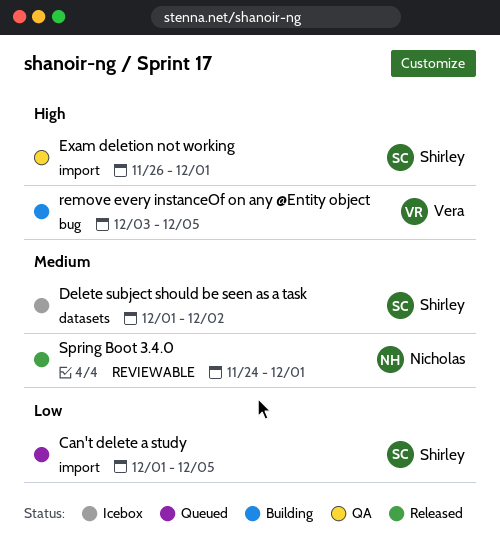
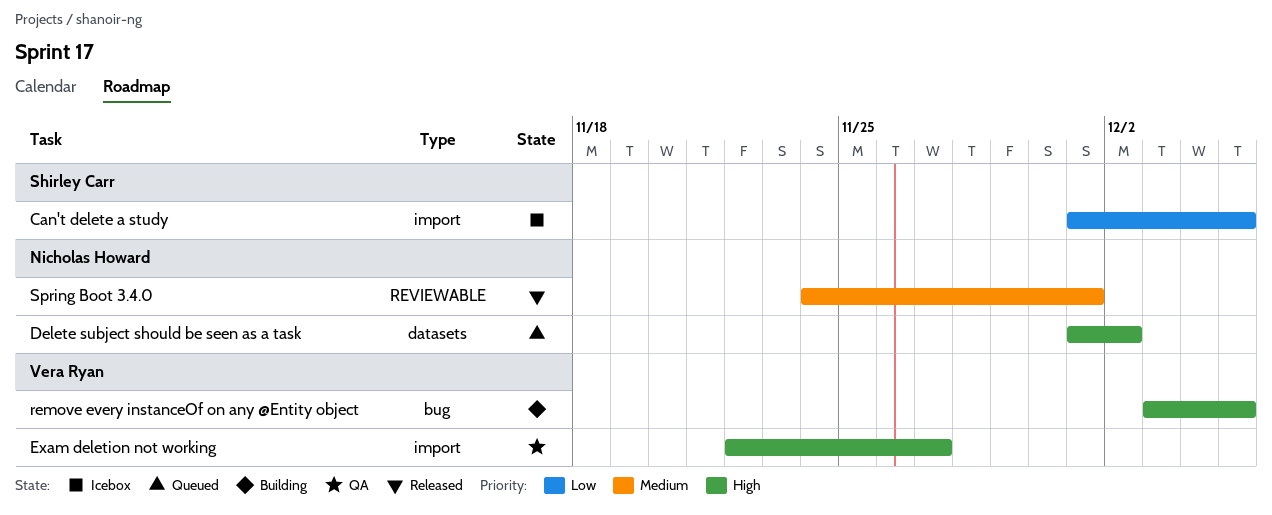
Can't delete a study, status: Queued -> Icebox
Delete subject should be seen as a task, status: Icebox -> Queued
Delete subject should be seen as a task, owner: Shirley Carr -> Nicholas Howard
Delete subject should be seen as a task, priority: Medium -> High
Exam deletion not working, owner: Shirley Carr -> Vera Ryan
Exam deletion not working, start: Nov 26 -> Nov 22
Exam deletion not working, due: Dec 1 -> Nov 27

